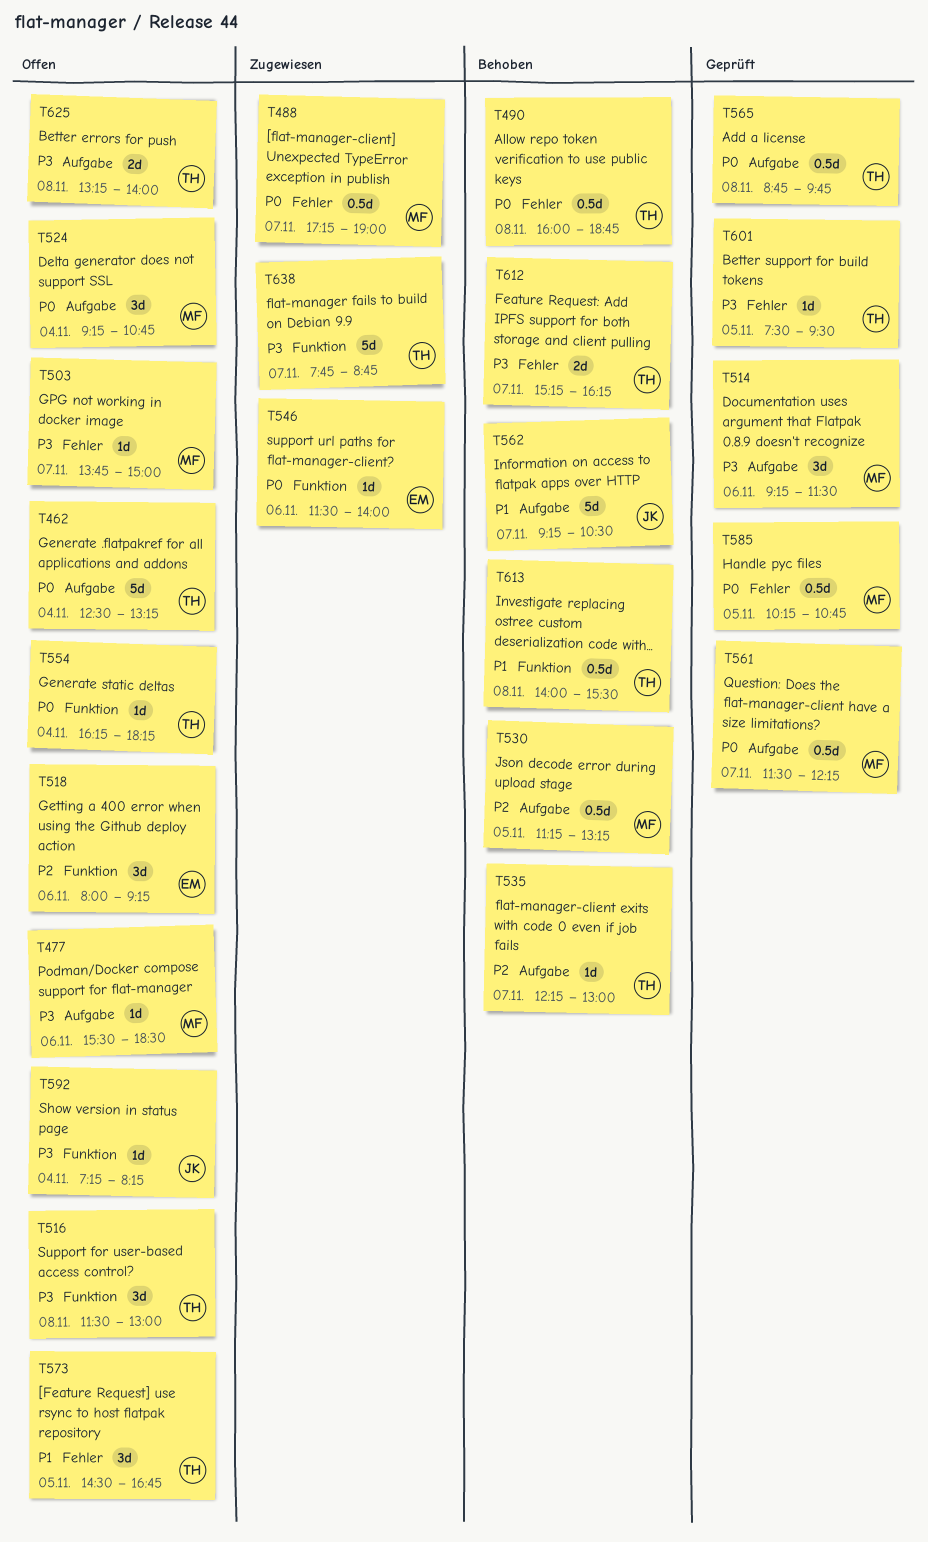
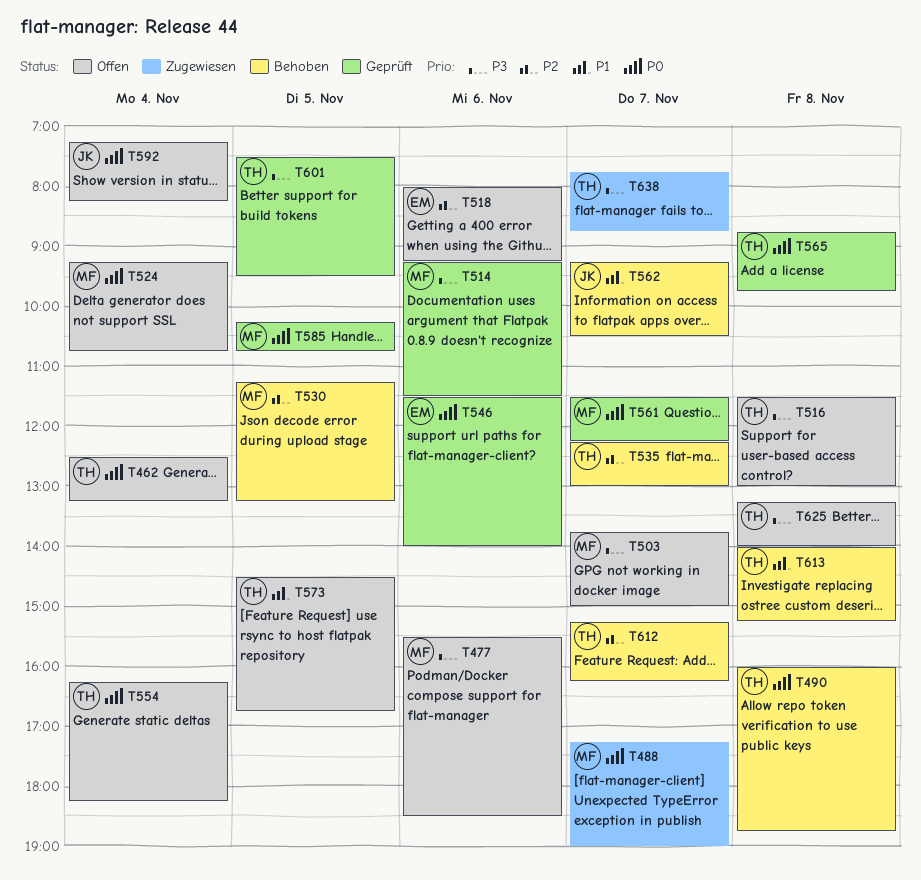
T546, status: Zugewiesen -> Geprüft
T592, priority: P3 -> P0
T612, priority: P3 -> P2
T613, ends: 15:30 -> 15:15

